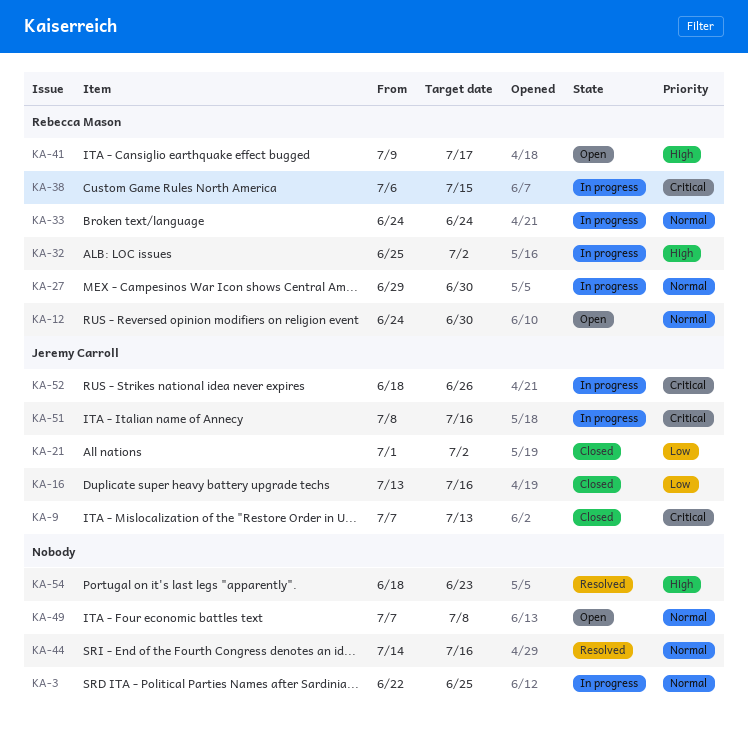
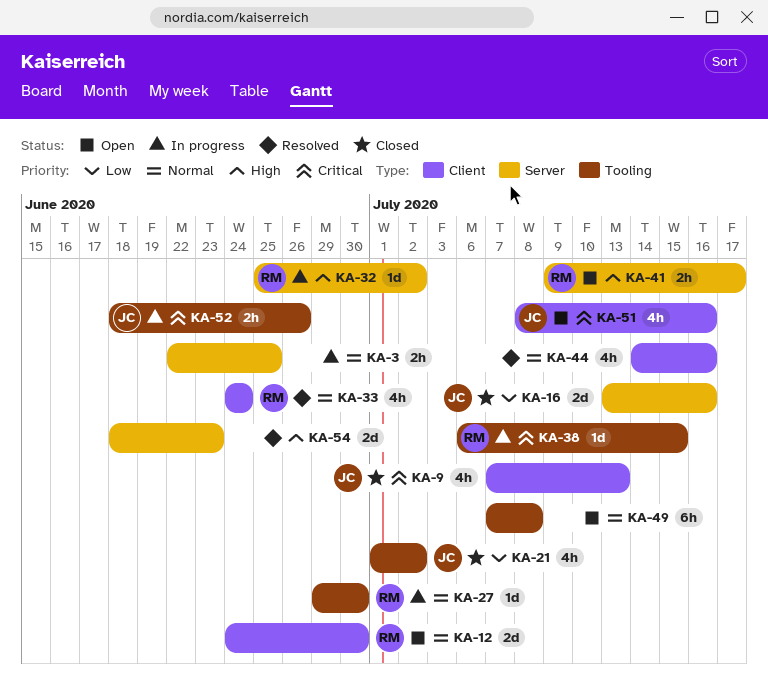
KA-33, status: In progress -> Resolved
KA-51, status: In progress -> Open

